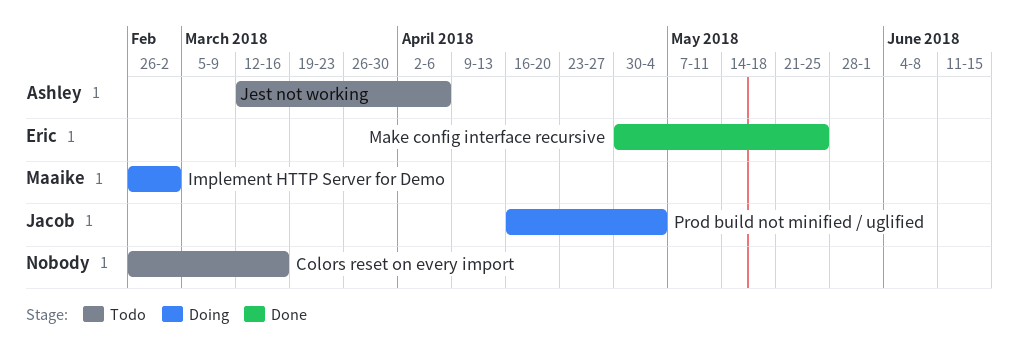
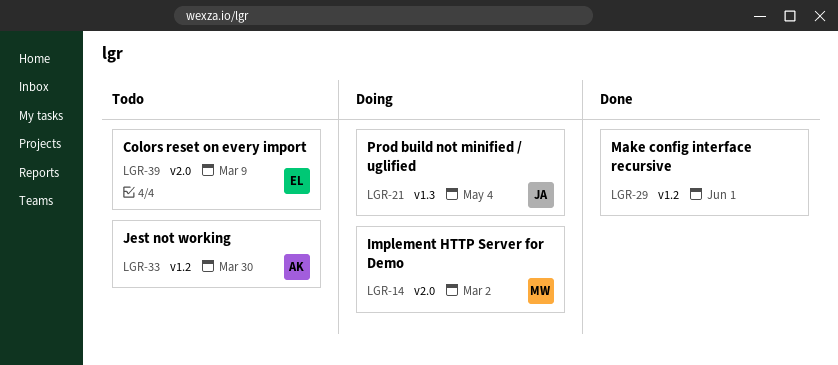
Colors reset on every import, owner: none -> Eric
Colors reset on every import, due: Mar 16 -> Mar 9
Jest not working, due: Apr 6 -> Mar 30
Make config interface recursive, owner: Eric -> none
Make config interface recursive, due: May 25 -> Jun 1

